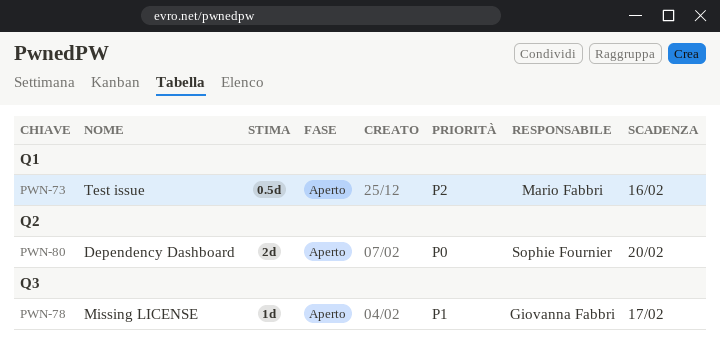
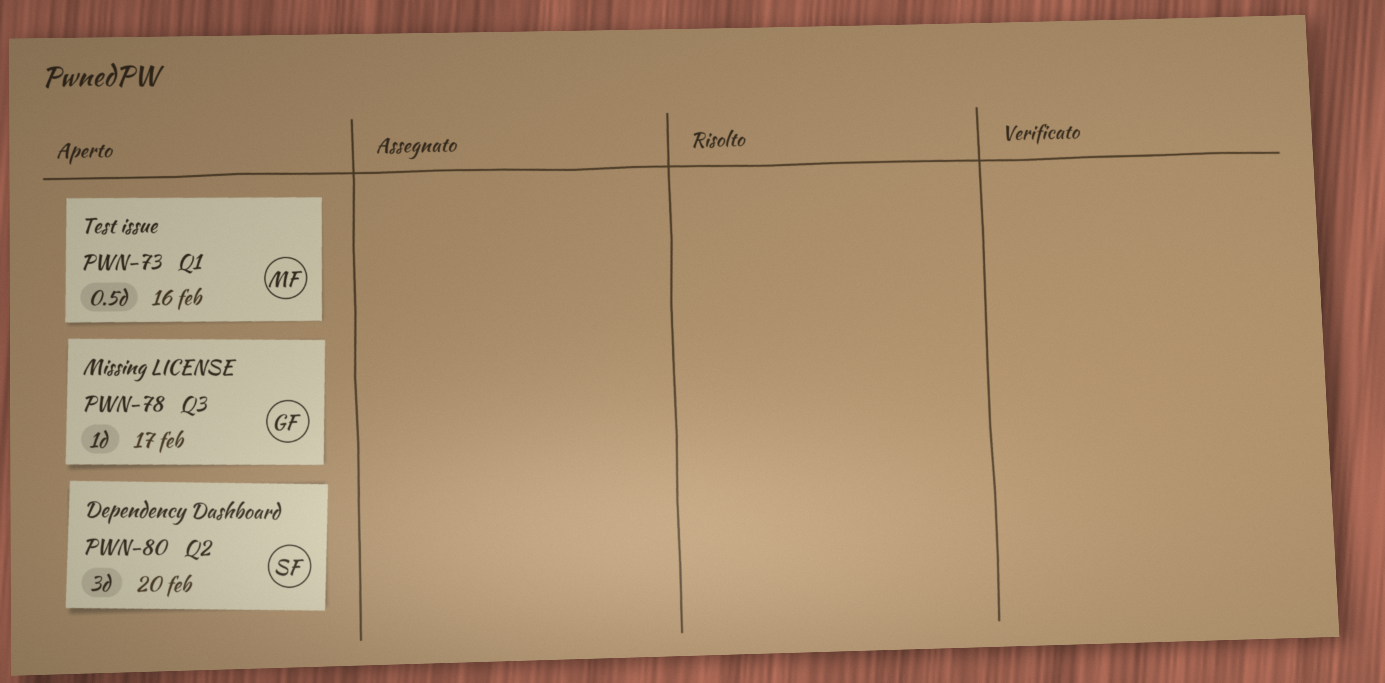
PWN-80, estimate: 2d -> 3d

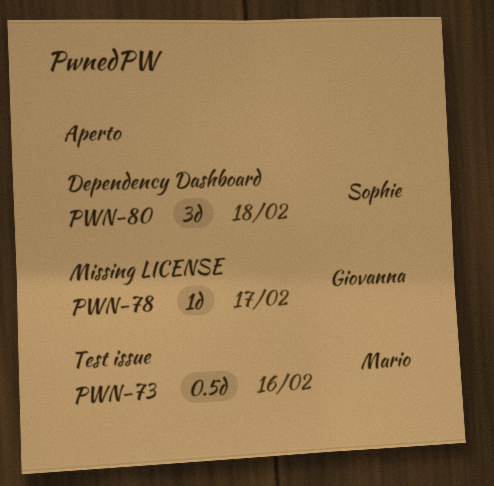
PWN-80, due: Feb 20 -> Feb 18

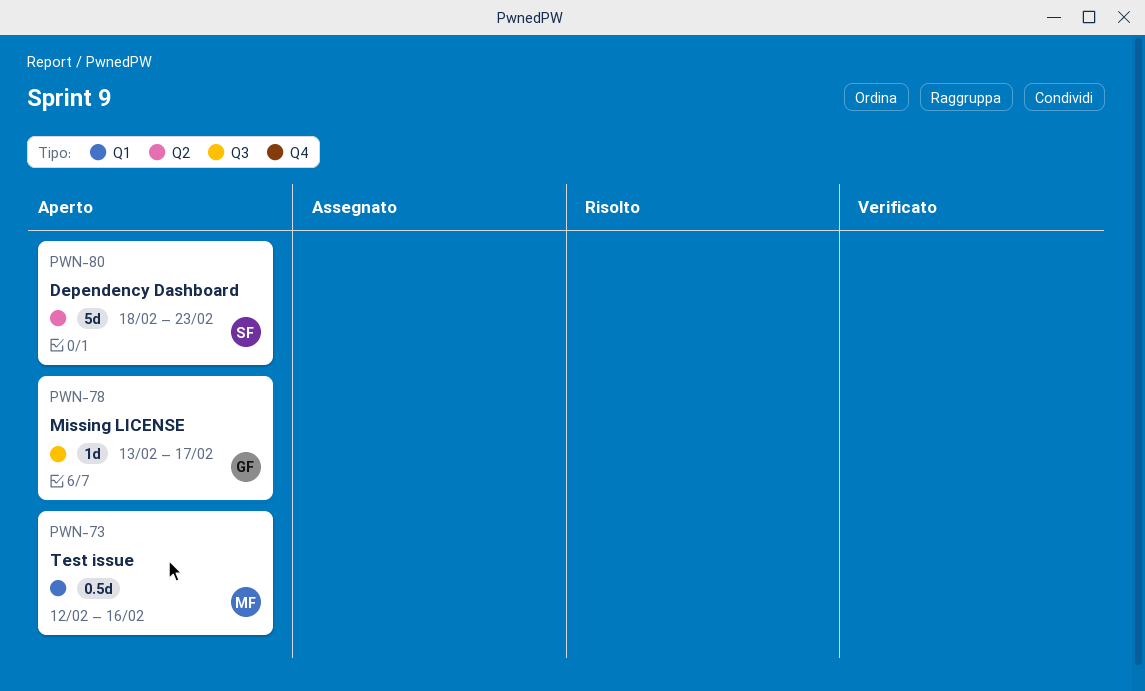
PWN-80, estimate: 3d -> 5d
PWN-80, due: Feb 18 -> Feb 23

